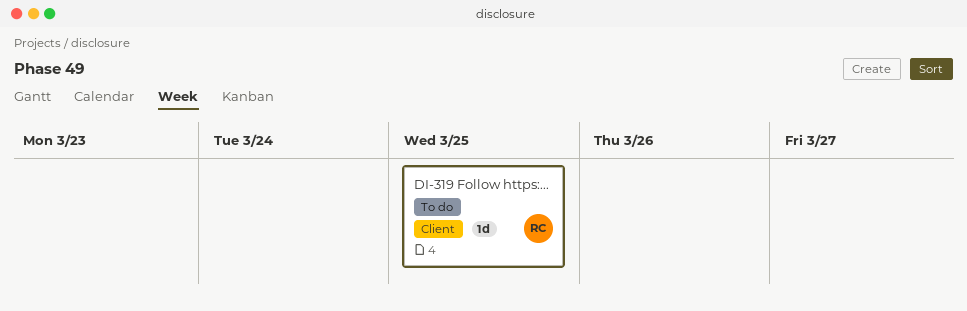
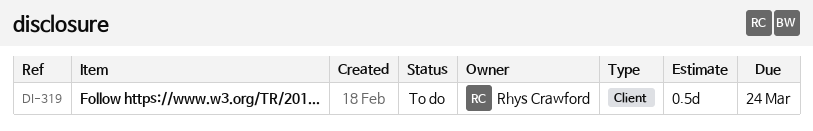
DI-319, estimate: 1d -> 0.5d
DI-319, due: Mar 25 -> Mar 24

